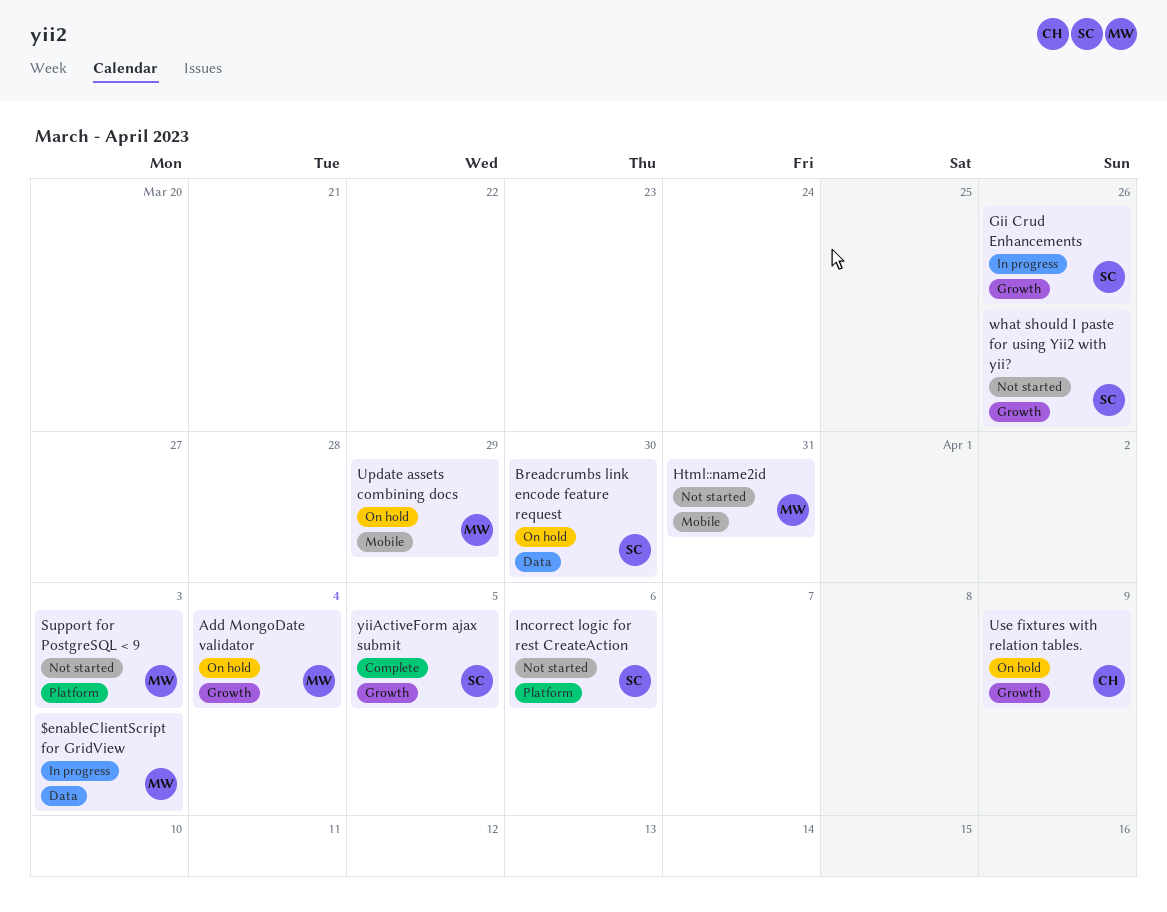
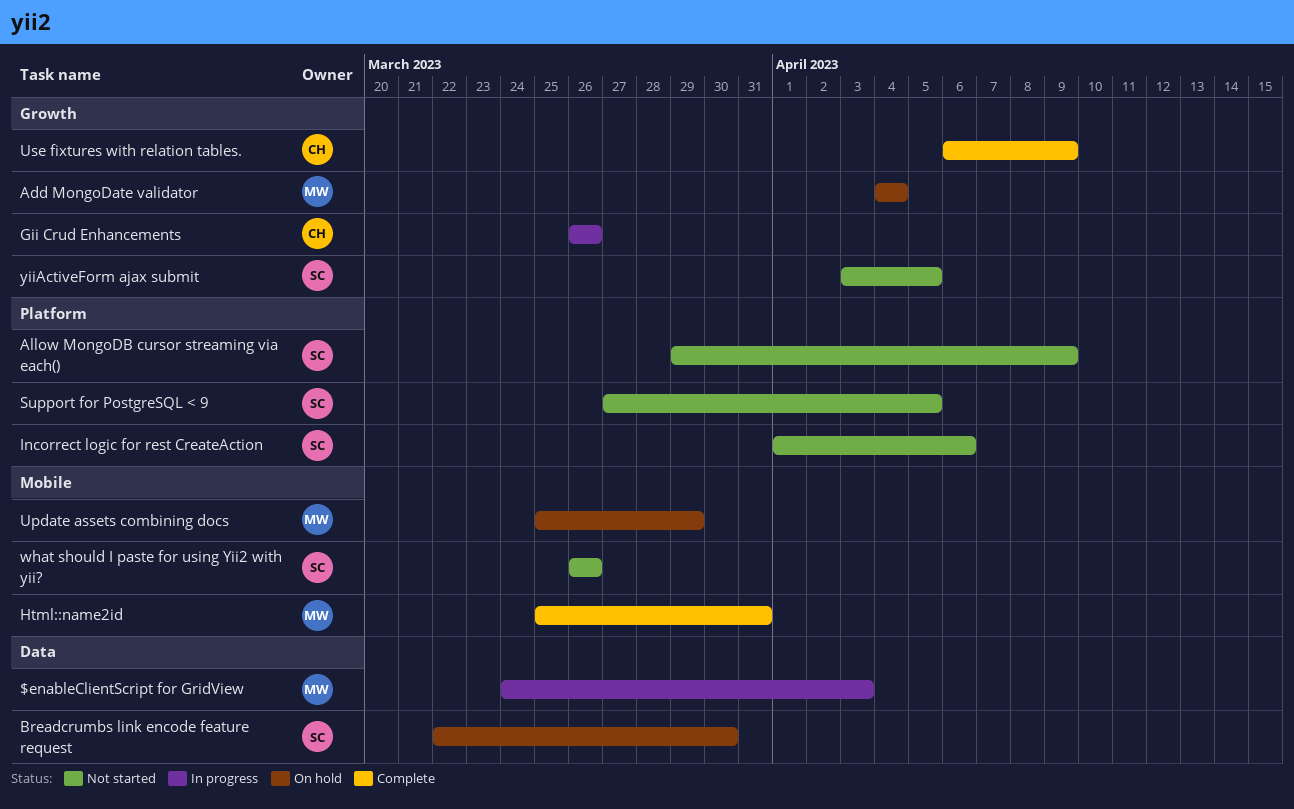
Allow MongoDB cursor streaming via each(): none -> present
Gii Crud Enhancements, owner: SC -> CH
Html::name2id, status: Not started -> Complete
Support for PostgreSQL < 9, owner: MW -> SC
Support for PostgreSQL < 9, due: Apr 3 -> Apr 5
Use fixtures with relation tables., status: On hold -> Complete
what should I paste for using Yii2 with yii?, label: Growth -> Mobile
yiiActiveForm ajax submit, status: Complete -> Not started

